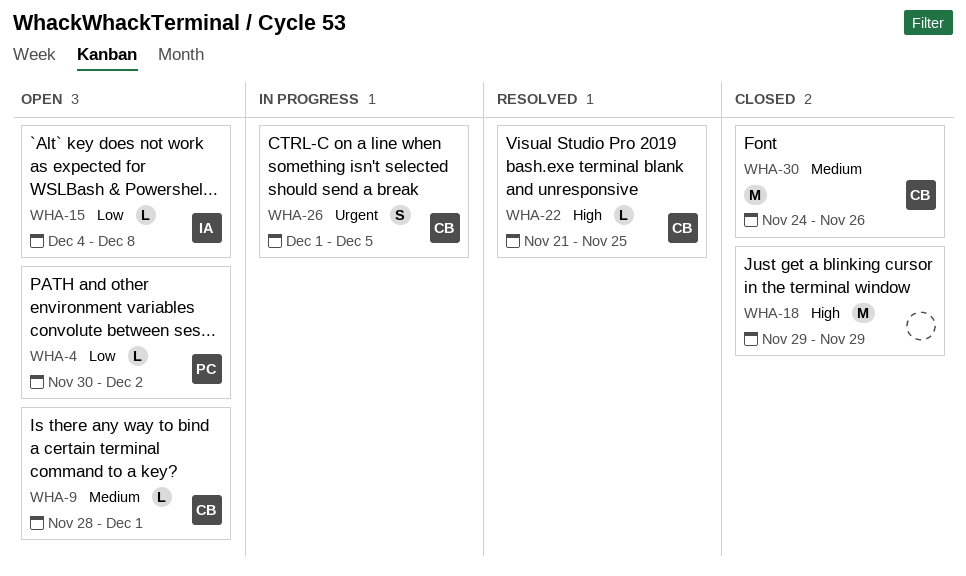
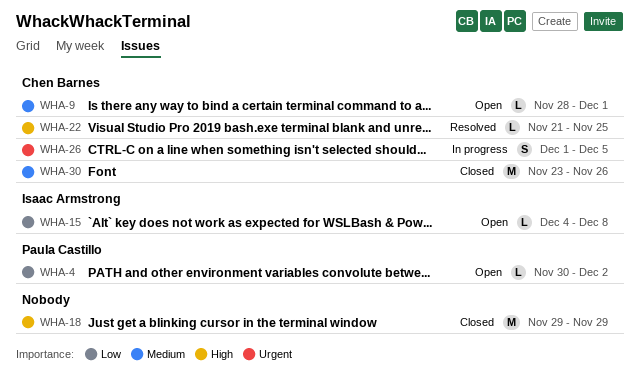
WHA-30, start: Nov 24 -> Nov 23

